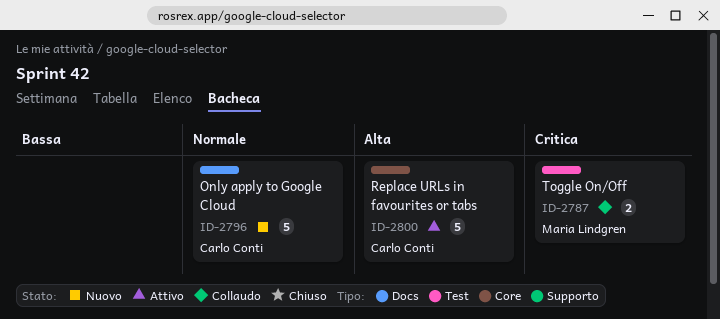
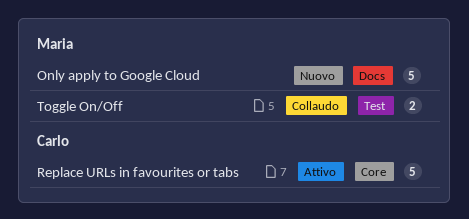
Only apply to Google Cloud, owner: Carlo Conti -> Maria Lindgren

